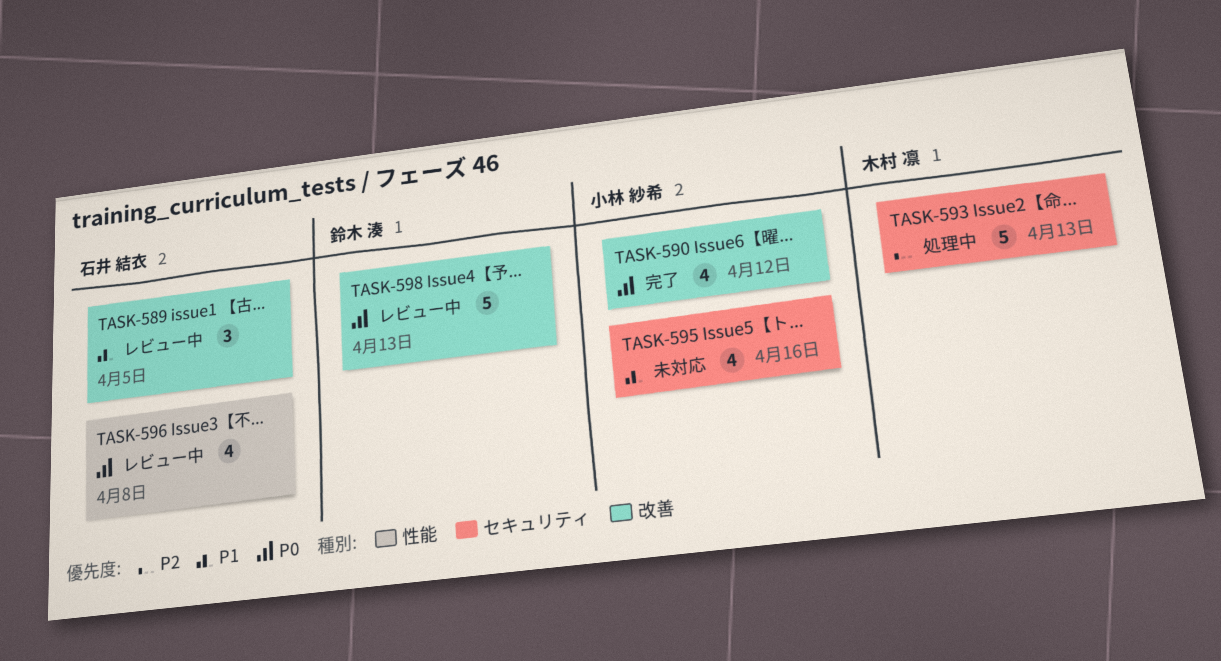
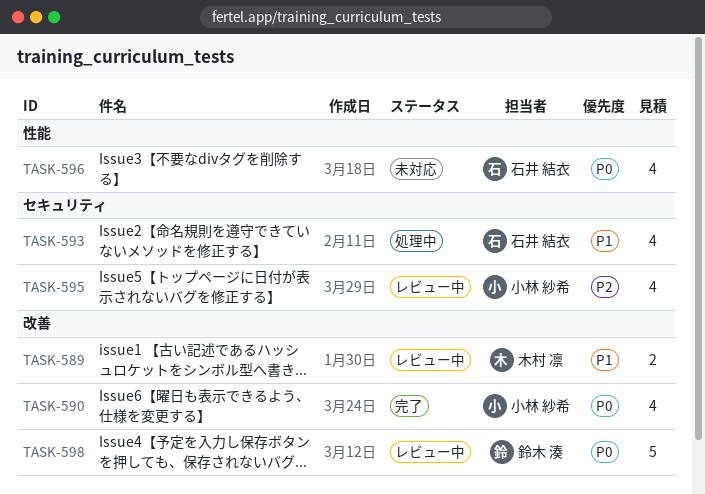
TASK-589, owner: 石井 結衣 -> 木村 凛
TASK-589, estimate: 3 -> 2
TASK-593, owner: 木村 凛 -> 石井 結衣
TASK-593, priority: P2 -> P1
TASK-593, estimate: 5 -> 4
TASK-595, status: 未対応 -> レビュー中
TASK-595, priority: P1 -> P2
TASK-596, status: レビュー中 -> 未対応

